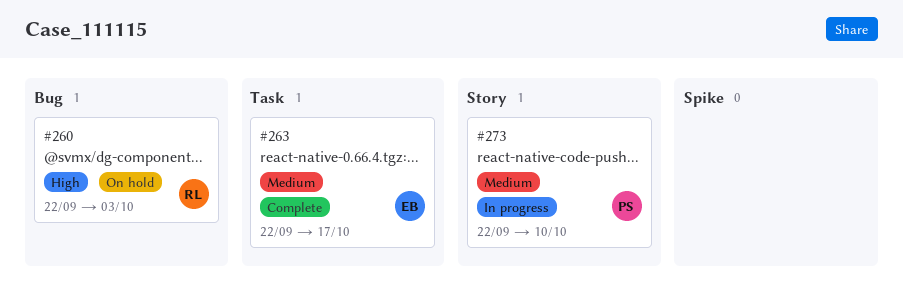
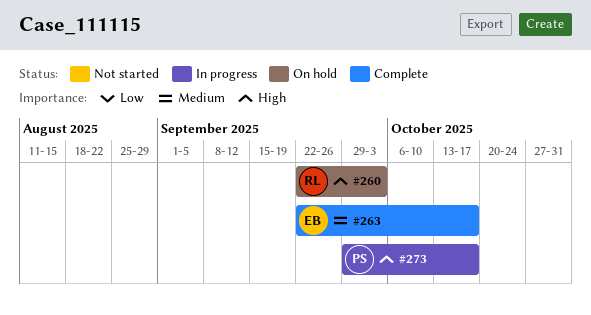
#273, priority: Medium -> High
#273, start: Sep 22 -> Sep 29
#273, due: Oct 10 -> Oct 17

